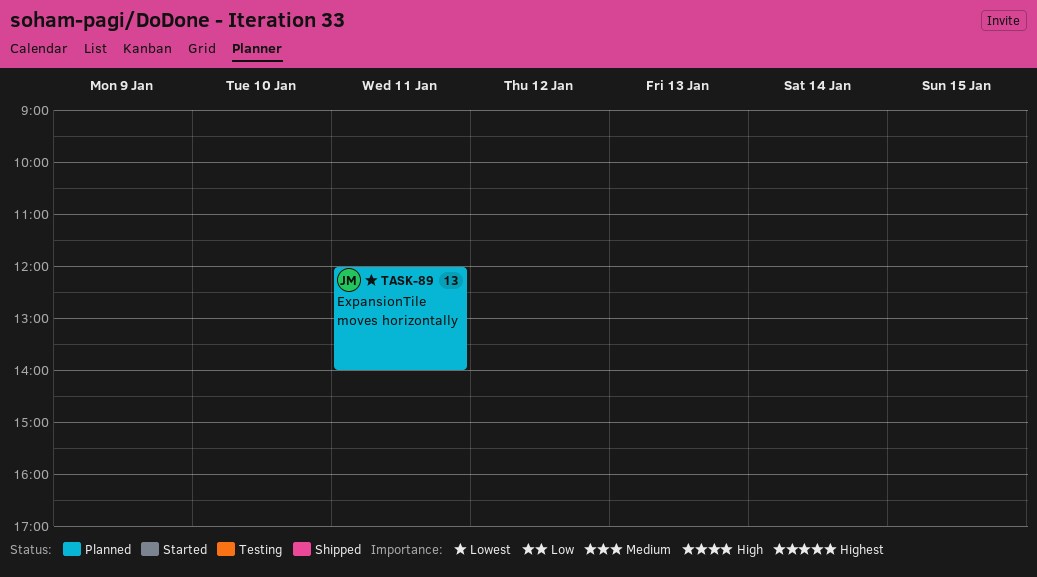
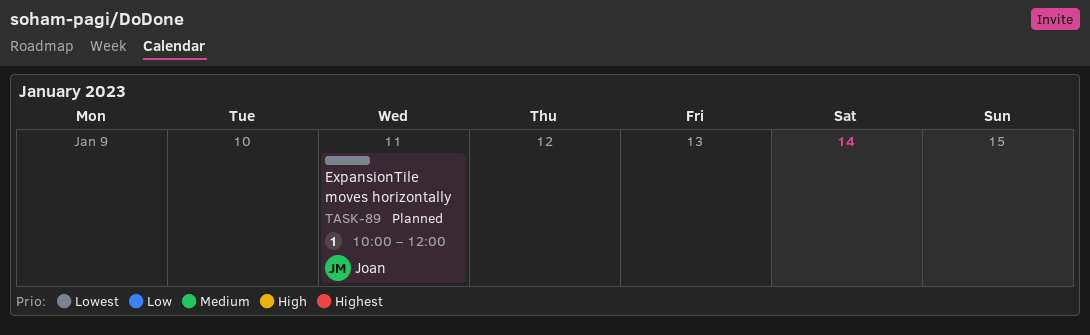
TASK-89, estimate: 13 -> 1
TASK-89, begins: 12:00 -> 10:00
TASK-89, ends: 14:00 -> 12:00

